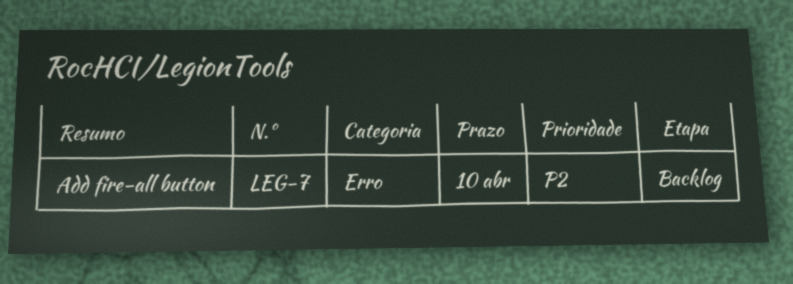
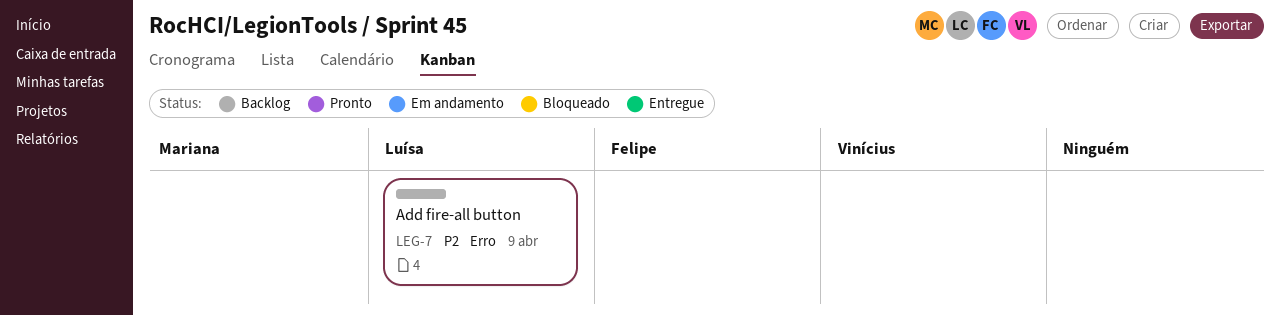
LEG-7, due: Apr 10 -> Apr 9

